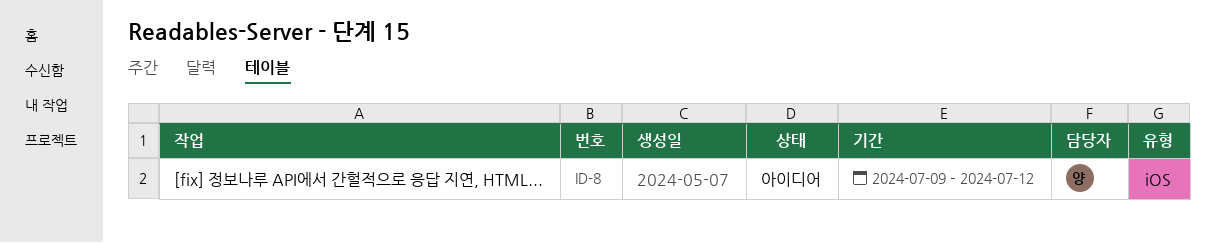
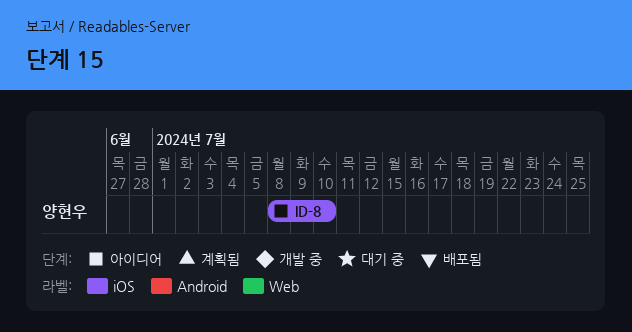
ID-8, start: Jul 9 -> Jul 8
ID-8, due: Jul 12 -> Jul 10

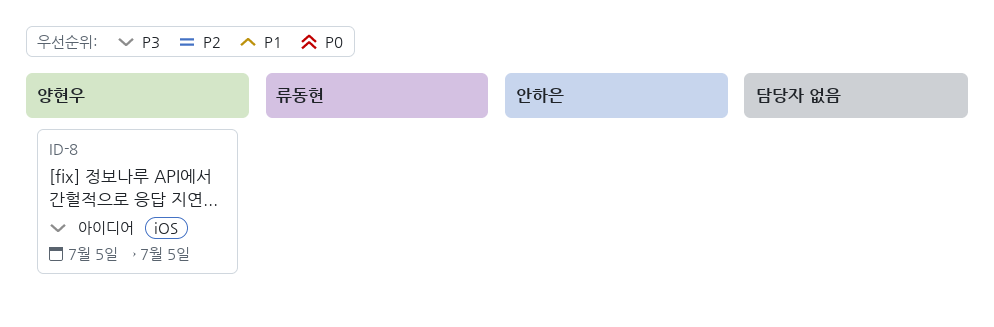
ID-8, start: Jul 8 -> Jul 5
ID-8, due: Jul 10 -> Jul 5

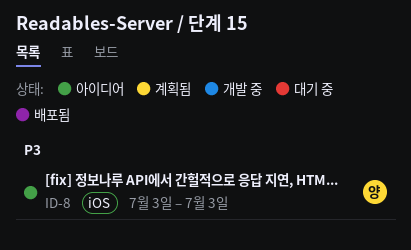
ID-8, start: Jul 5 -> Jul 3
ID-8, due: Jul 5 -> Jul 3

